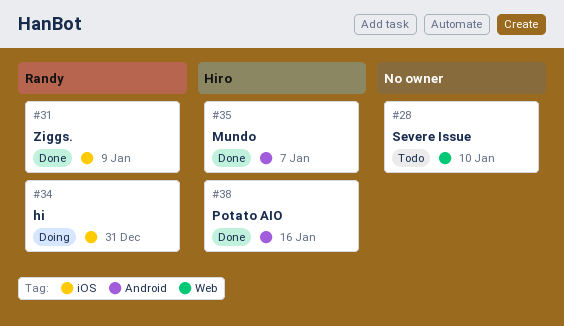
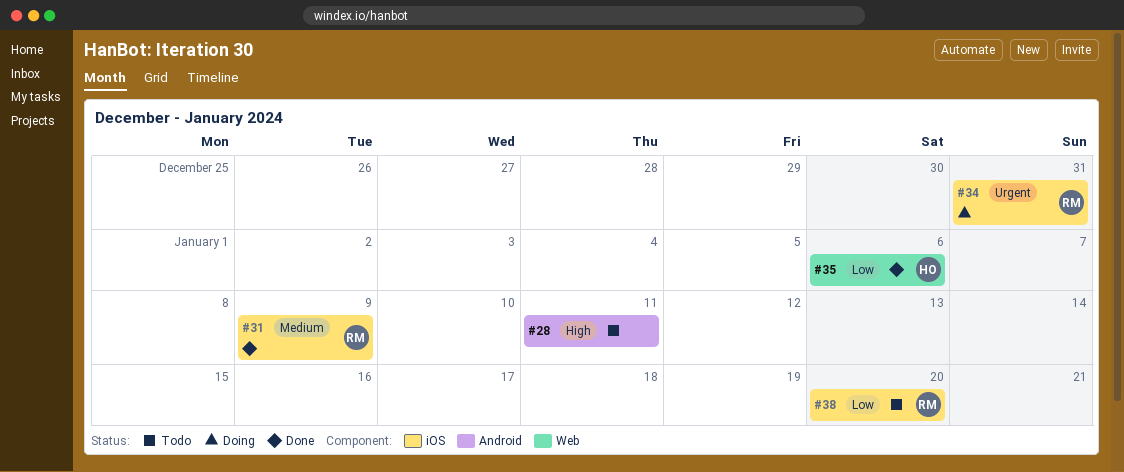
#28, label: Web -> Android
#28, due: Jan 10 -> Jan 11
#35, label: Android -> Web
#35, due: Jan 7 -> Jan 6
#38, status: Done -> Todo
#38, owner: Hiro -> Randy
#38, label: Android -> iOS
#38, due: Jan 16 -> Jan 20

